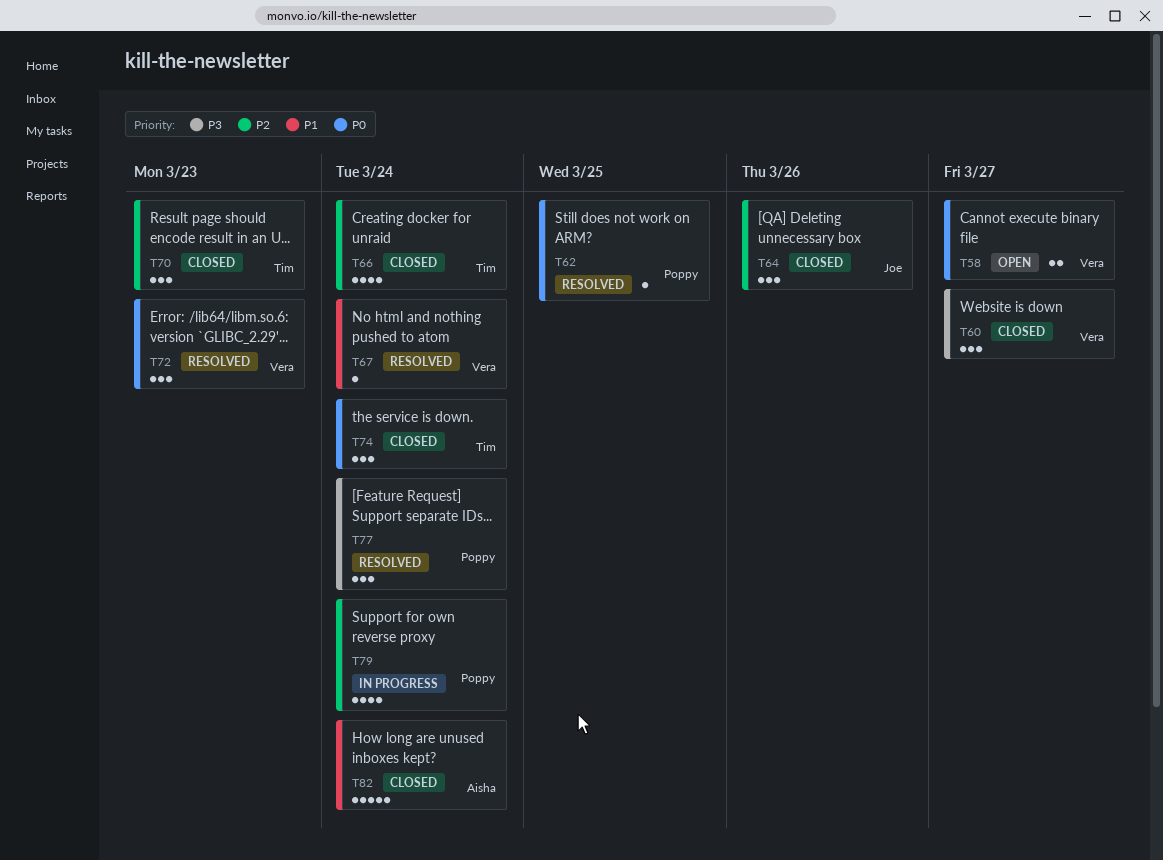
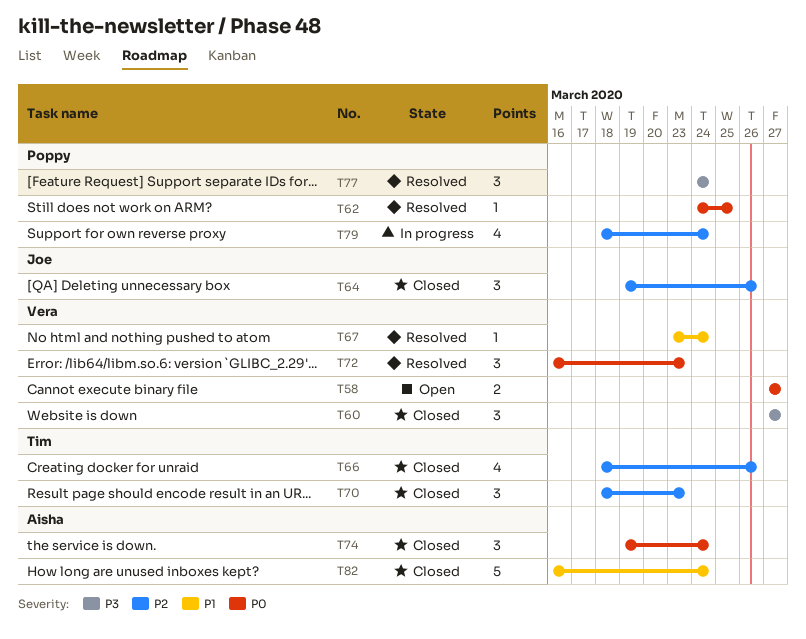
T66, due: Mar 24 -> Mar 26
T74, owner: Tim -> Aisha

